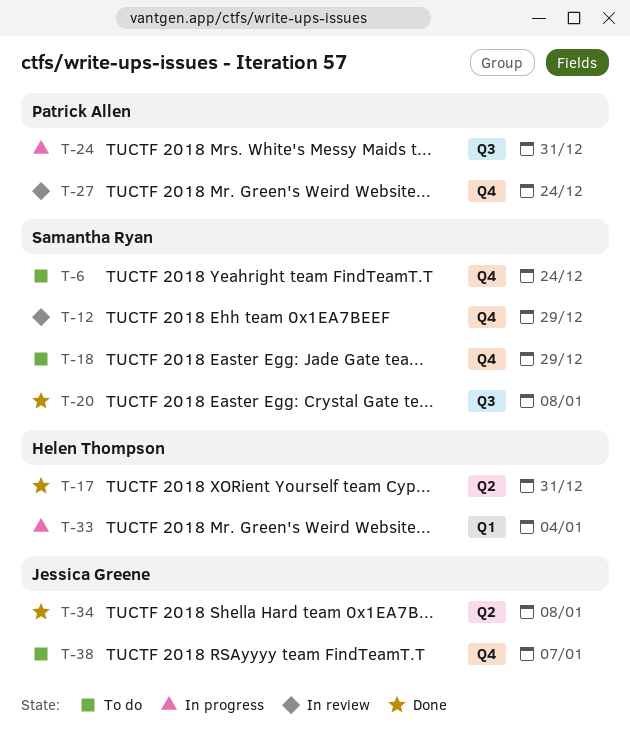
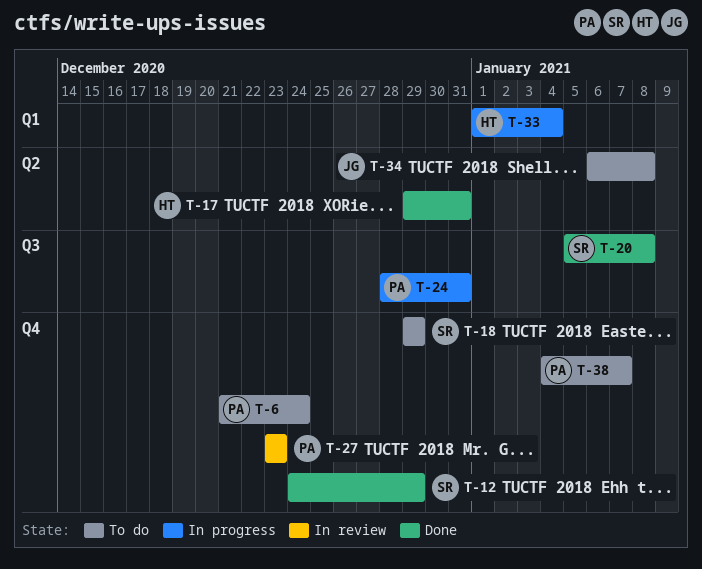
T-6, owner: Samantha Ryan -> Patrick Allen
T-12, status: In review -> Done
T-27, due: Dec 24 -> Dec 23
T-34, status: Done -> To do
T-38, owner: Jessica Greene -> Patrick Allen

